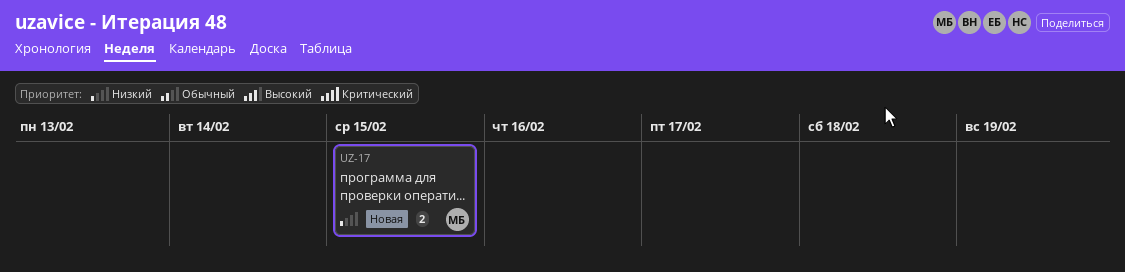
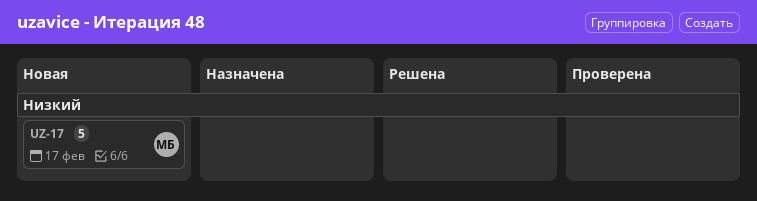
UZ-17, estimate: 2 -> 5
UZ-17, due: Feb 15 -> Feb 17

